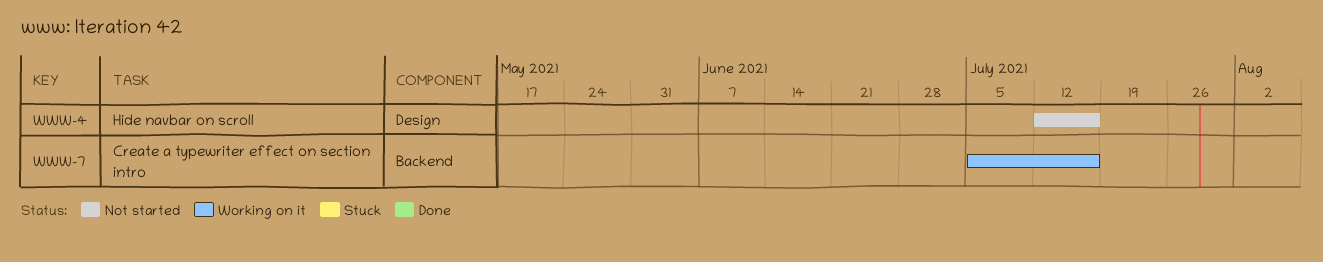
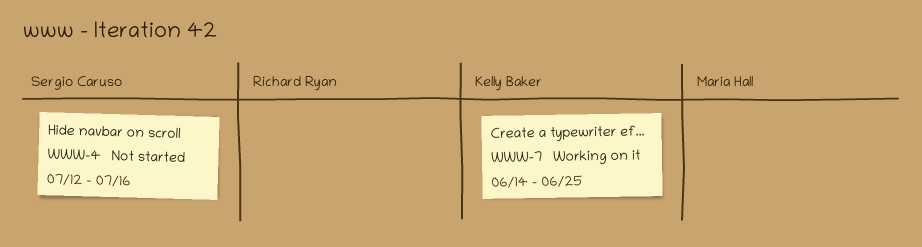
WWW-7, start: Jul 5 -> Jun 14
WWW-7, due: Jul 16 -> Jun 25

